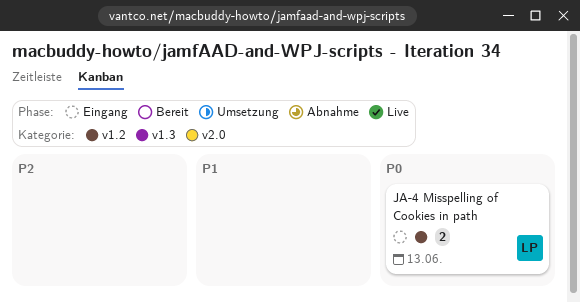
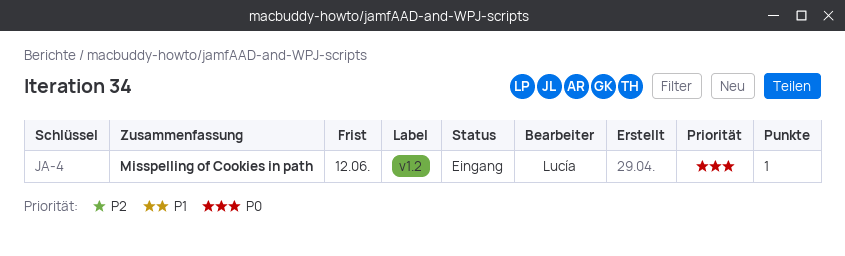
JA-4, estimate: 2 -> 1
JA-4, due: Jun 13 -> Jun 12

